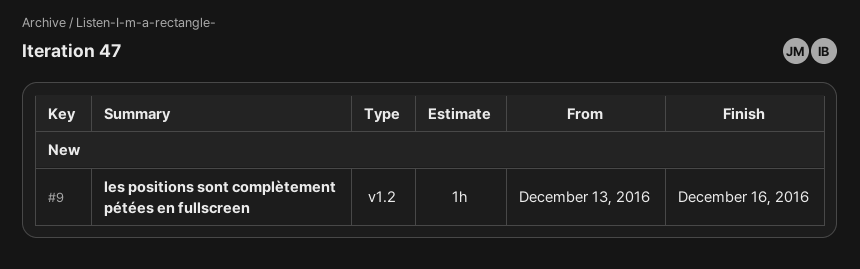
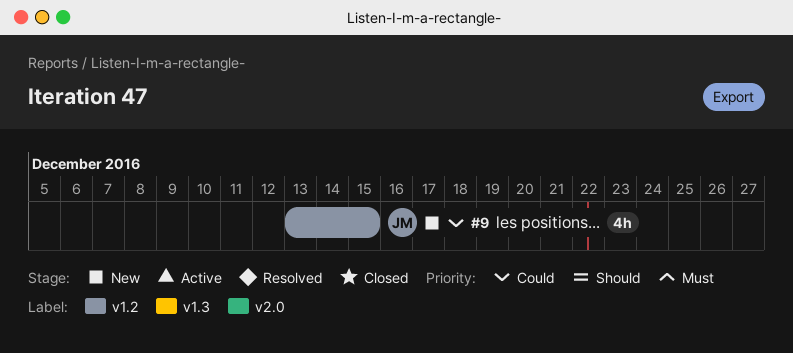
#9, estimate: 1h -> 4h
#9, due: Dec 16 -> Dec 15

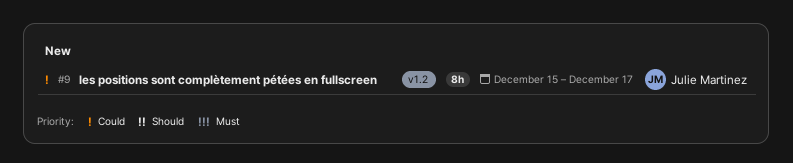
#9, estimate: 4h -> 8h
#9, start: Dec 13 -> Dec 15
#9, due: Dec 15 -> Dec 17

